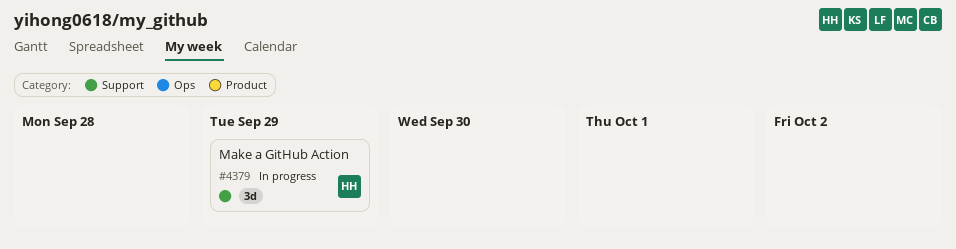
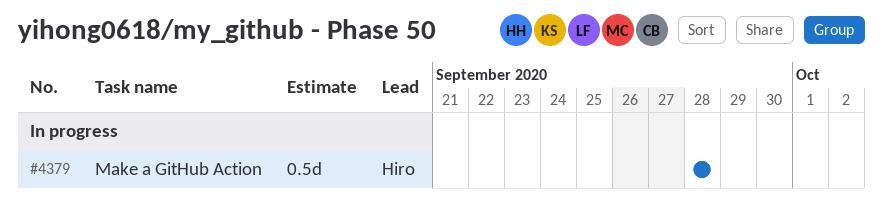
#4379, estimate: 3d -> 0.5d
#4379, due: Sep 29 -> Sep 28

